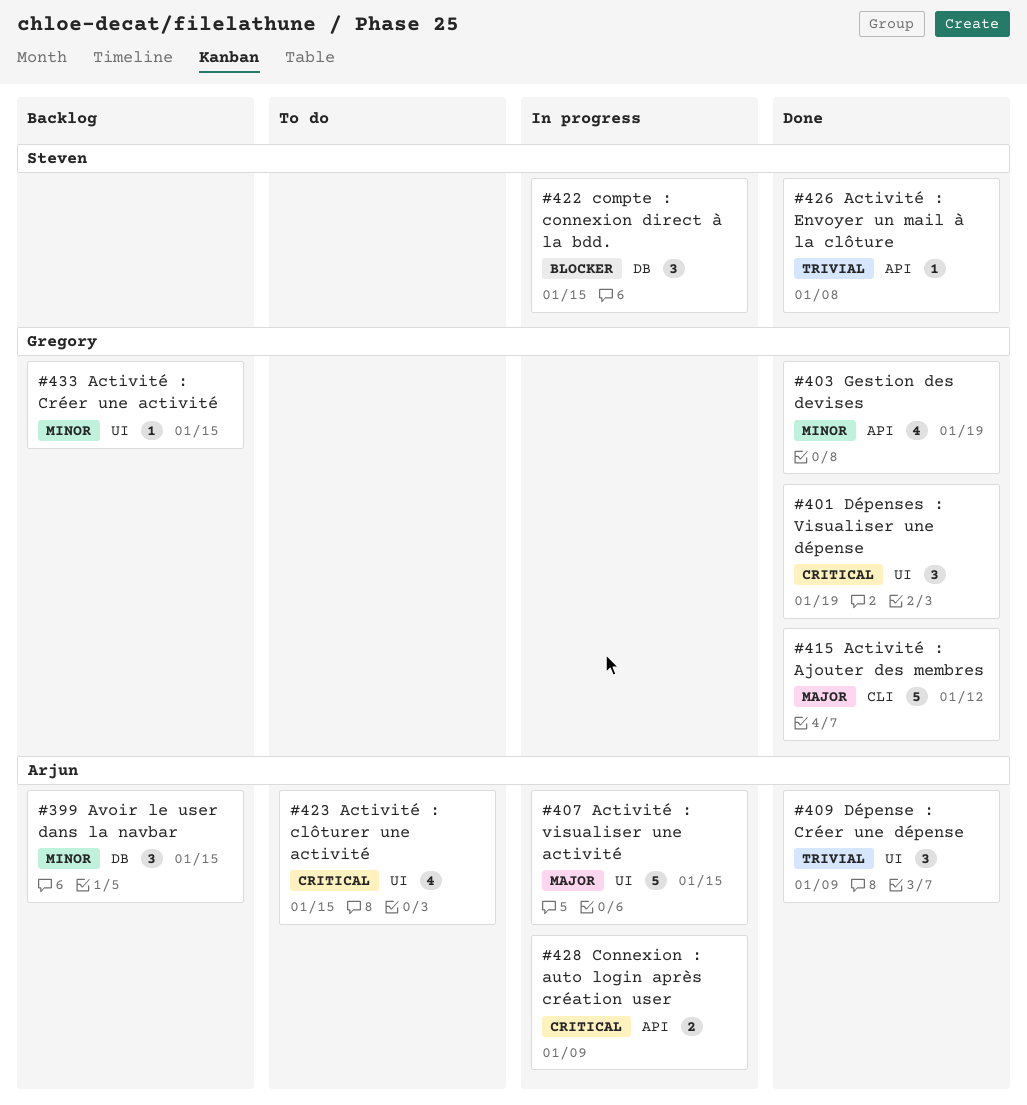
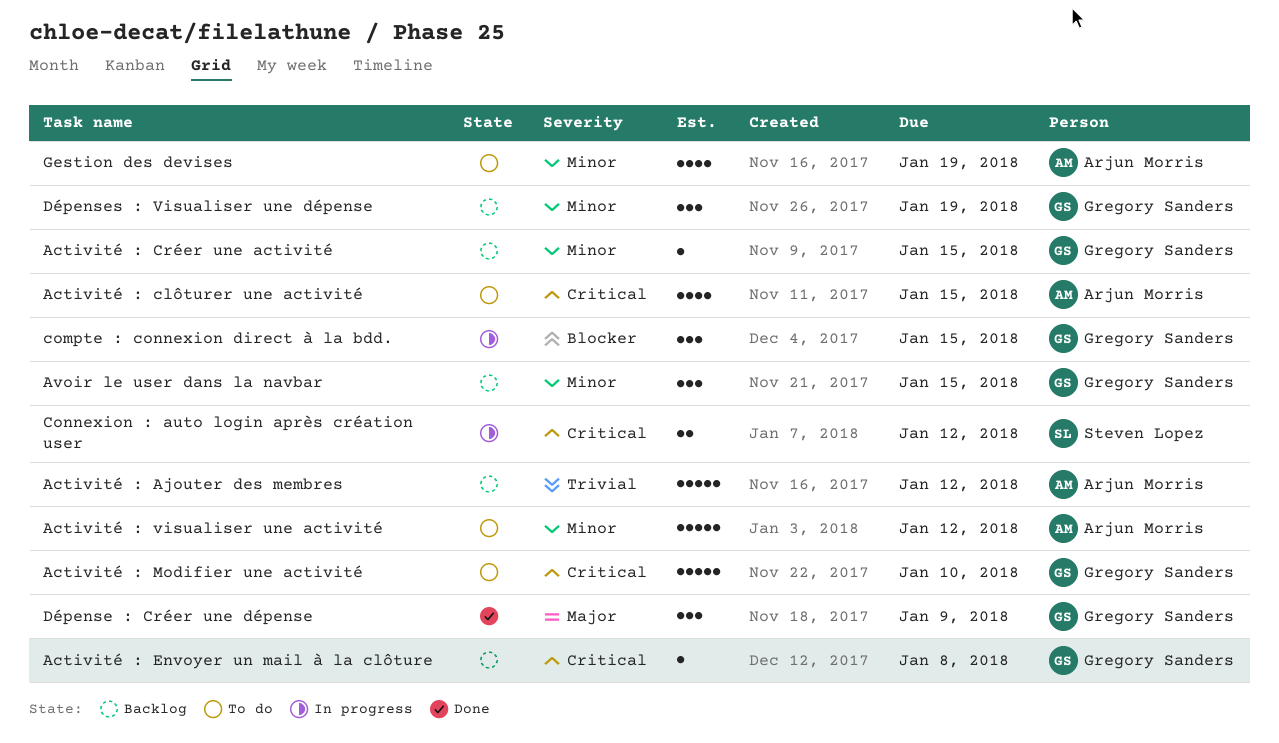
Activité : Ajouter des membres, status: Done -> Backlog
Activité : Ajouter des membres, owner: Gregory Sanders -> Arjun Morris
Activité : Ajouter des membres, priority: Major -> Trivial
Activité : Envoyer un mail à la clôture, status: Done -> Backlog
Activité : Envoyer un mail à la clôture, owner: Steven Lopez -> Gregory Sanders
Activité : Envoyer un mail à la clôture, priority: Trivial -> Critical
Activité : Modifier une activité: none -> present
Activité : visualiser une activité, status: In progress -> To do
Activité : visualiser une activité, priority: Major -> Minor
Activité : visualiser une activité, due: Jan 15 -> Jan 12
Avoir le user dans la navbar, owner: Arjun Morris -> Gregory Sanders
compte : connexion direct à la bdd., owner: Steven Lopez -> Gregory Sanders
Connexion : auto login après création user, owner: Arjun Morris -> Steven Lopez
Connexion : auto login après création user, due: Jan 9 -> Jan 12
Dépense : Créer une dépense, owner: Arjun Morris -> Gregory Sanders
Dépense : Créer une dépense, priority: Trivial -> Major
Dépenses : Visualiser une dépense, status: Done -> Backlog
Dépenses : Visualiser une dépense, priority: Critical -> Minor
Gestion des devises, status: Done -> To do
Gestion des devises, owner: Gregory Sanders -> Arjun Morris

